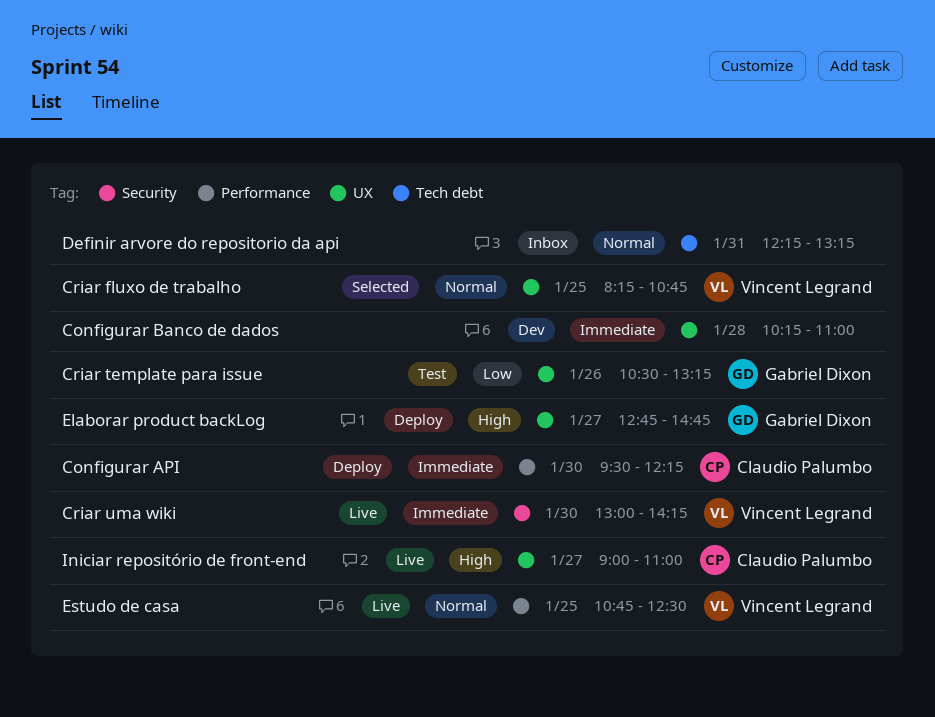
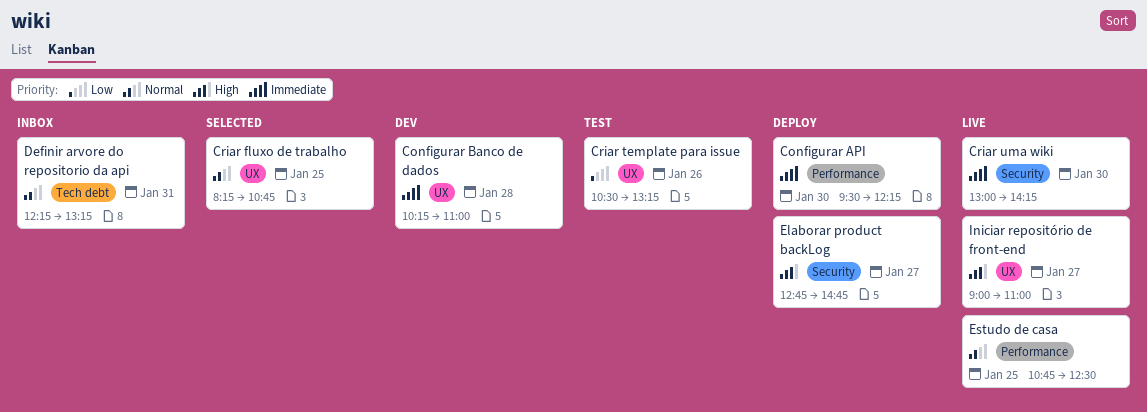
Elaborar product backLog, label: UX -> Security

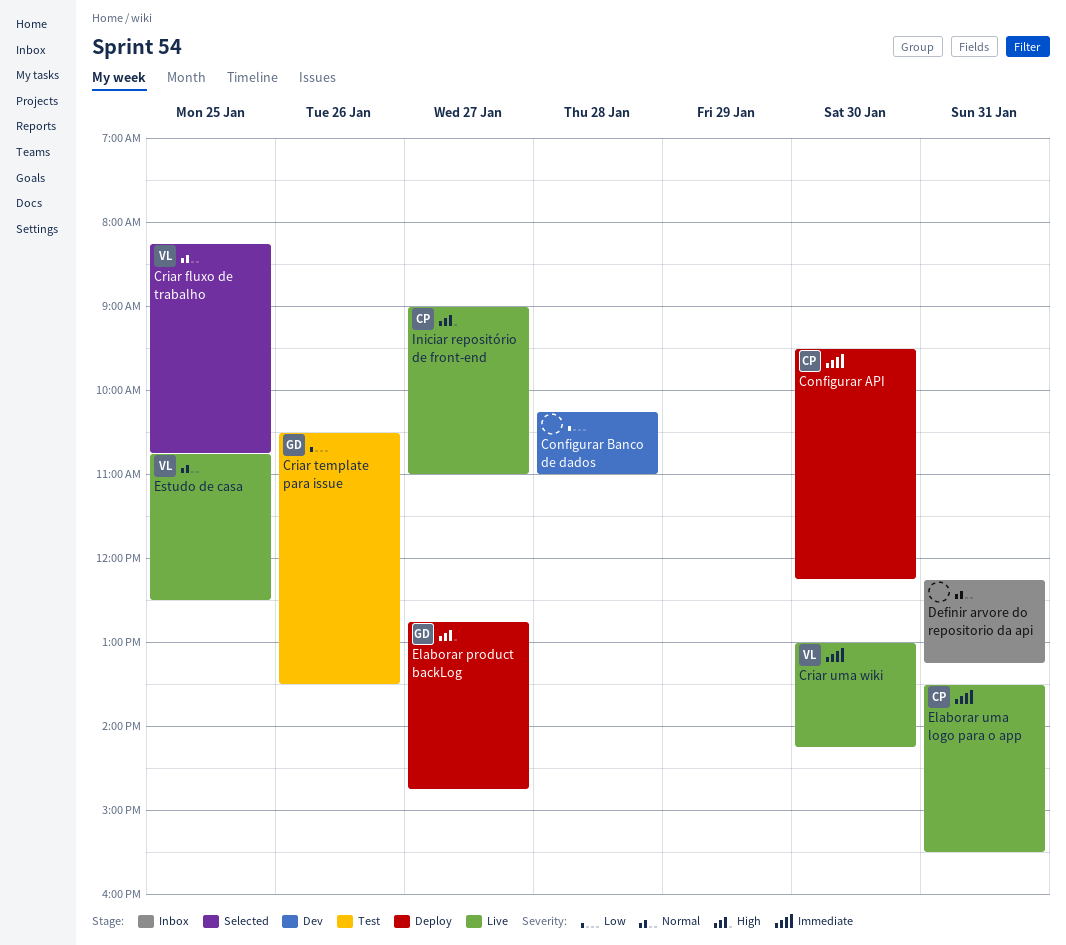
Configurar Banco de dados, priority: Immediate -> Low
Criar template para issue, ends: 13:15 -> 13:30
Elaborar uma logo para o app: none -> present

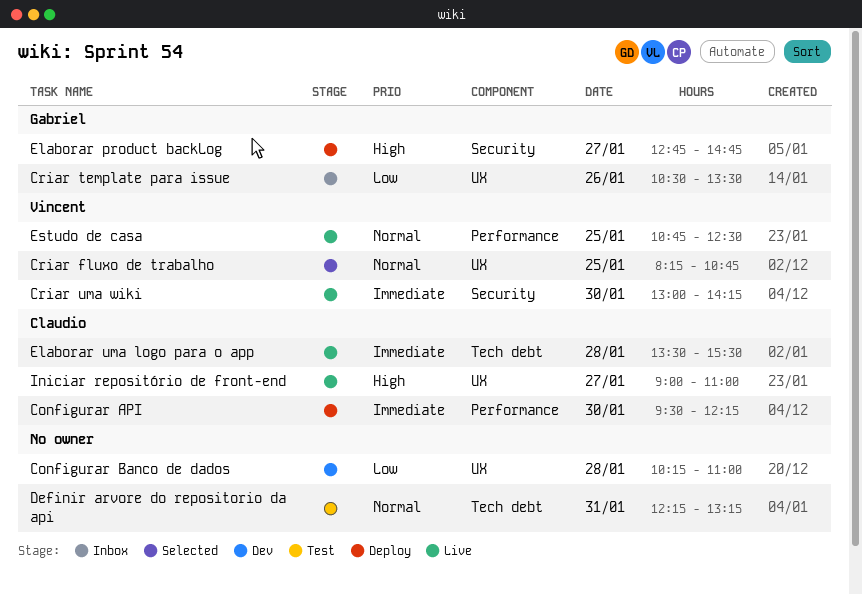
Criar template para issue, status: Test -> Inbox
Definir arvore do repositorio da api, status: Inbox -> Test
Elaborar uma logo para o app, day: Jan 31 -> Jan 28

